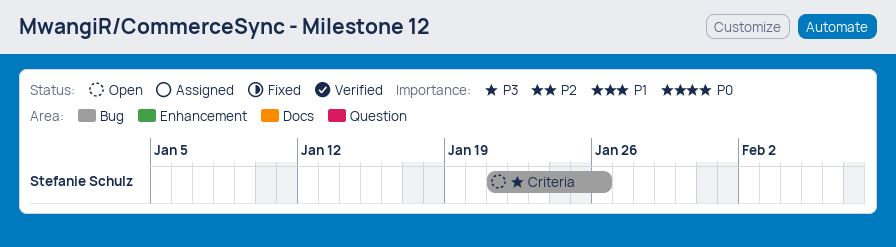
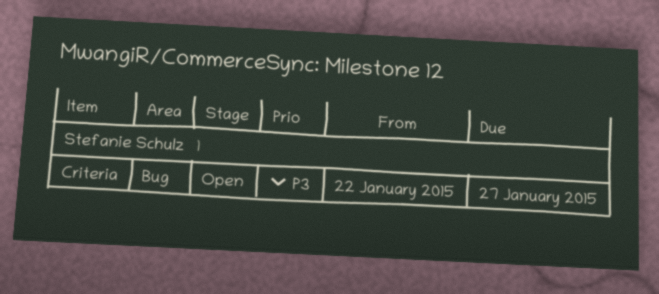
Criteria, start: Jan 21 -> Jan 22
Criteria, due: Jan 26 -> Jan 27

